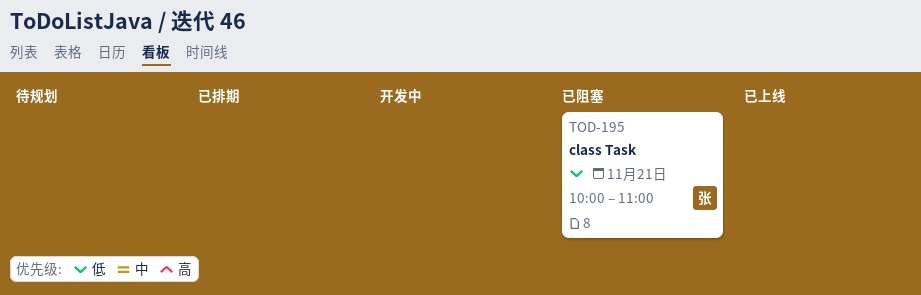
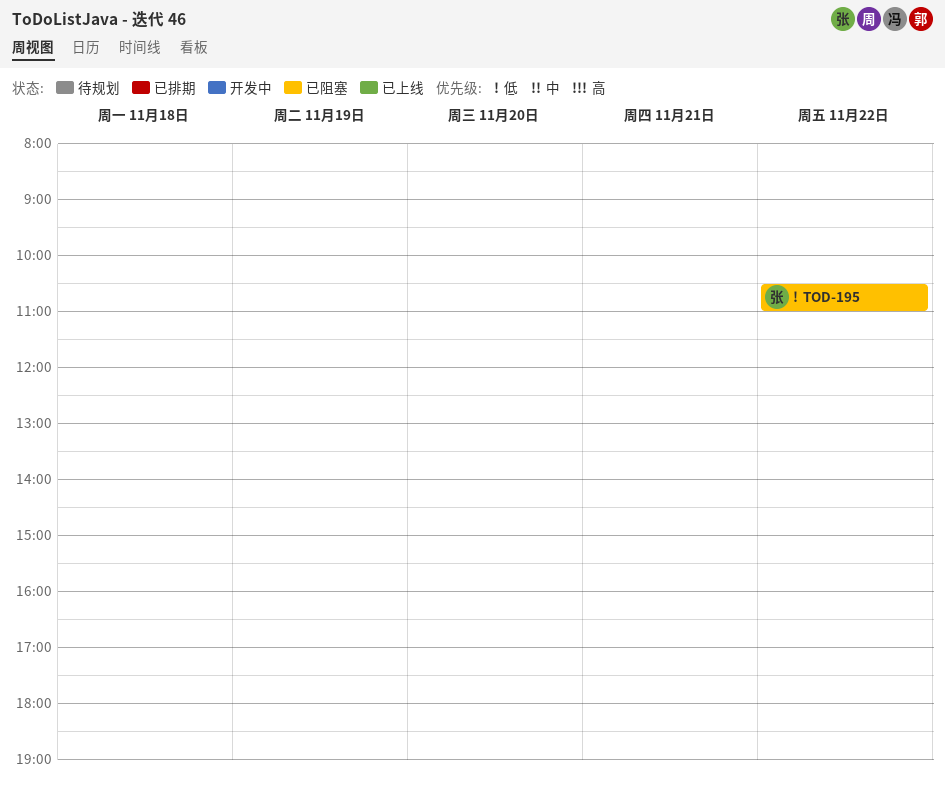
TOD-195, day: Nov 21 -> Nov 22
TOD-195, begins: 10:00 -> 10:30

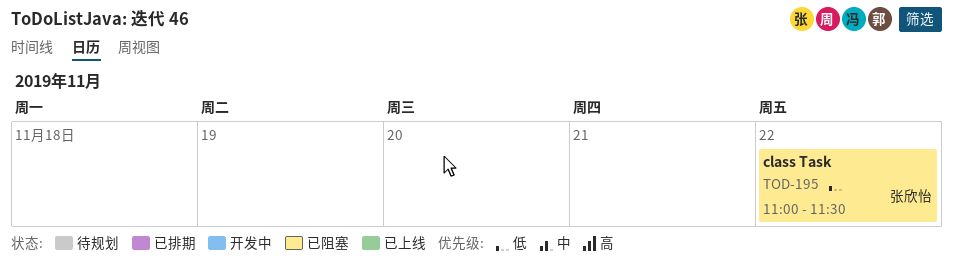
TOD-195, begins: 10:30 -> 11:00
TOD-195, ends: 11:00 -> 11:30

